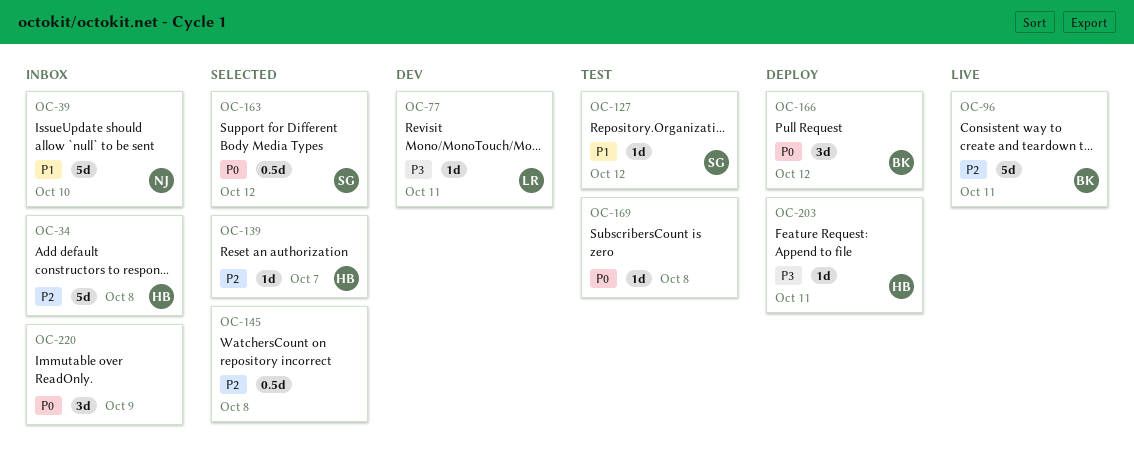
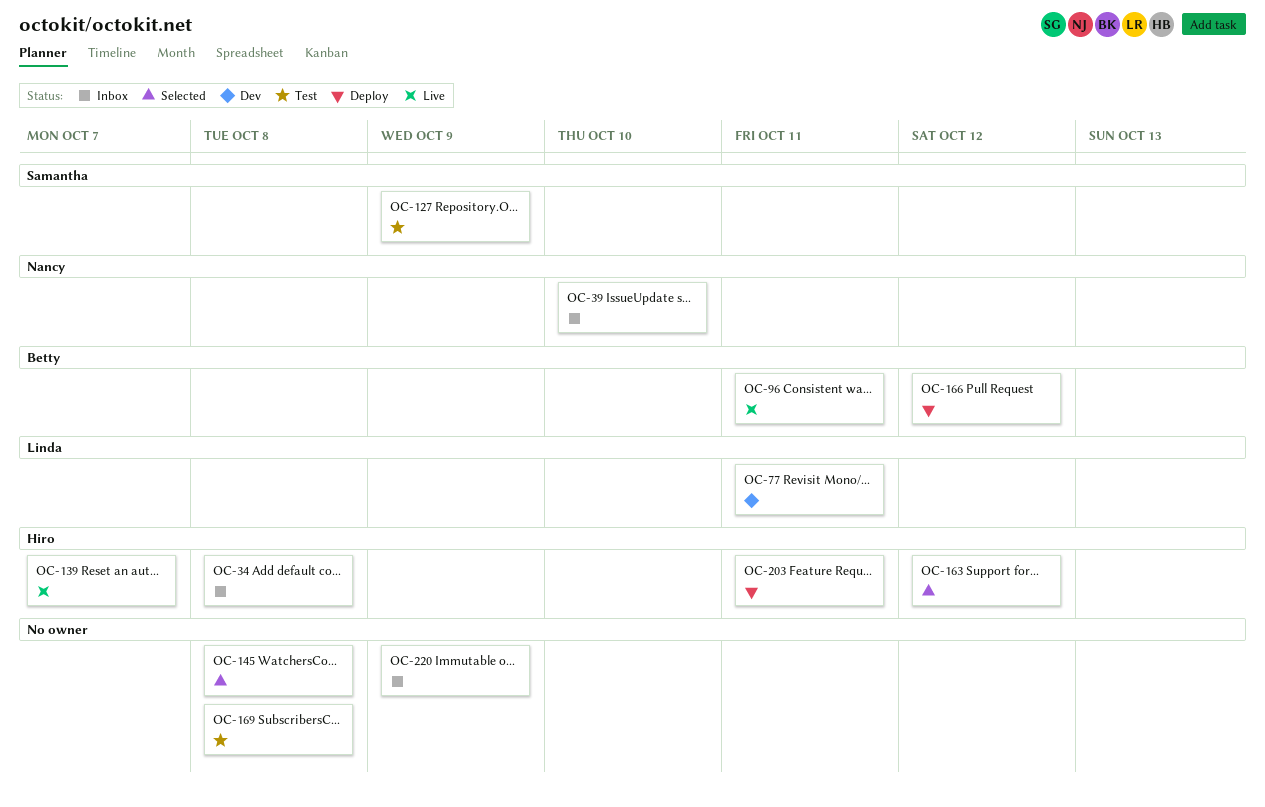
OC-127, due: Oct 12 -> Oct 9
OC-139, status: Selected -> Live
OC-163, owner: Samantha -> Hiro

